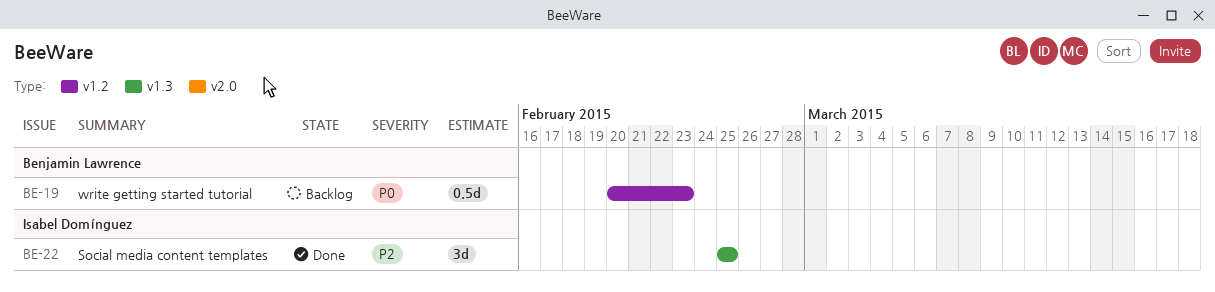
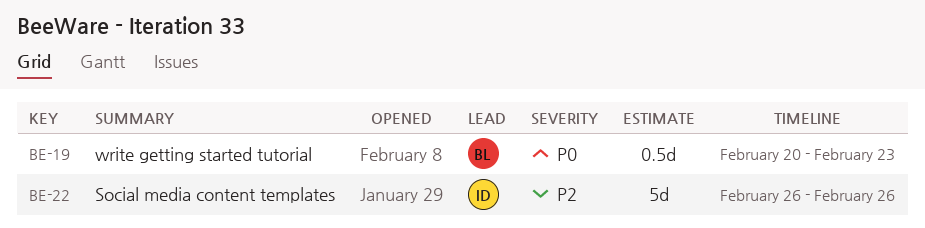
BE-22, estimate: 3d -> 5d
BE-22, start: Feb 25 -> Feb 26
BE-22, due: Feb 25 -> Feb 26

